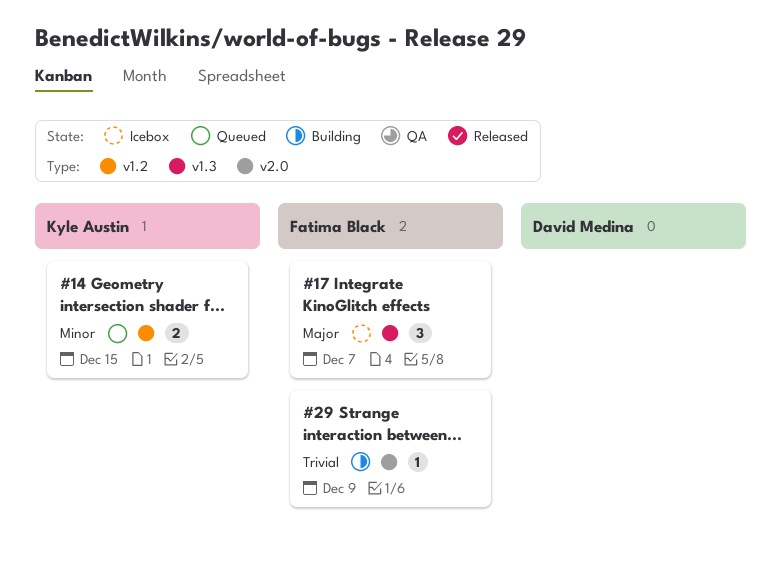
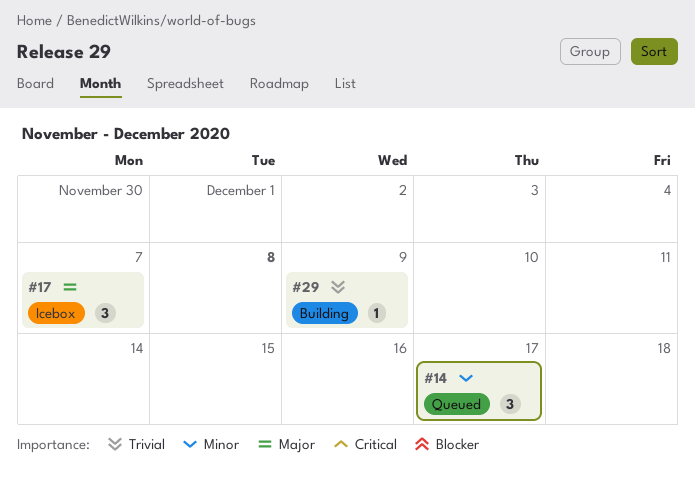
#14, estimate: 2 -> 3
#14, due: Dec 15 -> Dec 17

